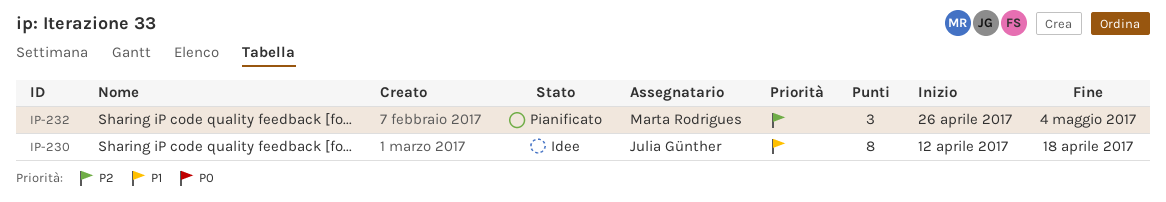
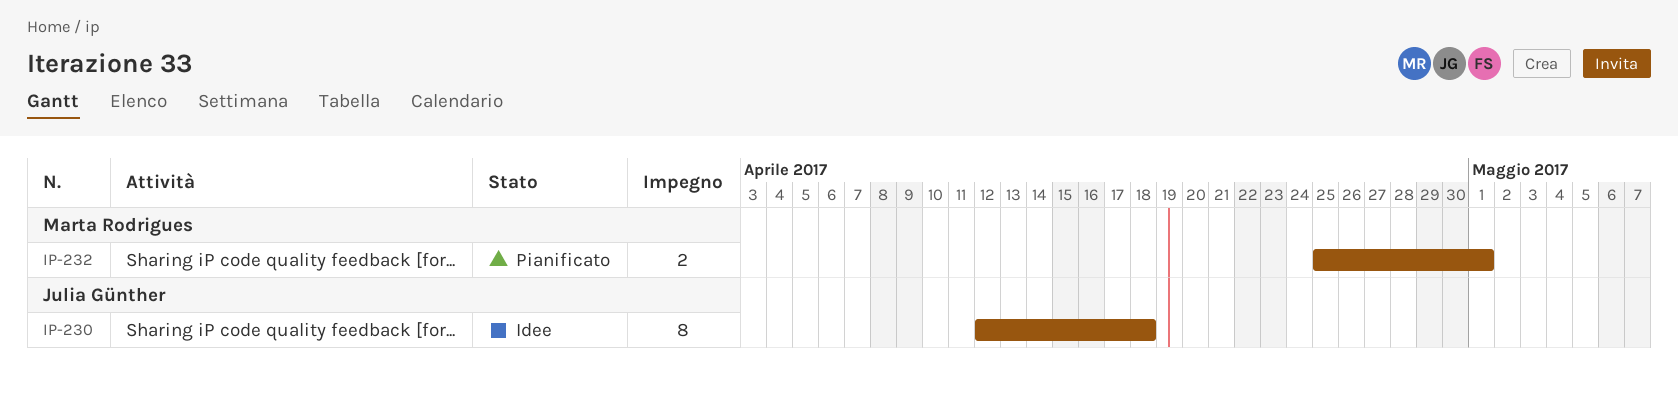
IP-232, estimate: 3 -> 2
IP-232, start: Apr 26 -> Apr 25
IP-232, due: May 4 -> May 1

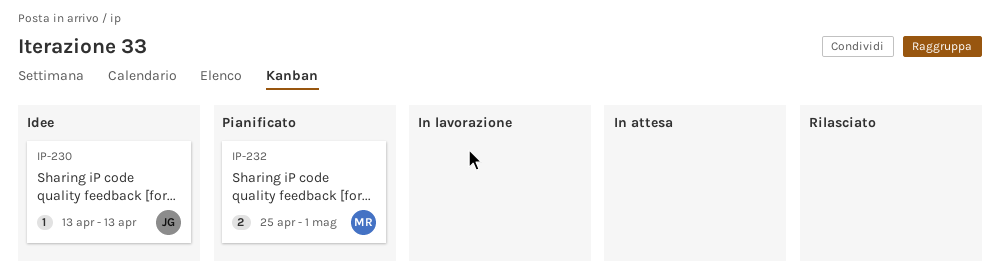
IP-230, estimate: 8 -> 1
IP-230, start: Apr 12 -> Apr 13
IP-230, due: Apr 18 -> Apr 13

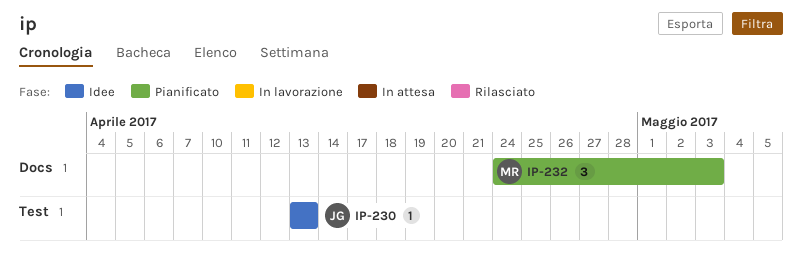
IP-232, estimate: 2 -> 3
IP-232, start: Apr 25 -> Apr 24
IP-232, due: May 1 -> May 3

